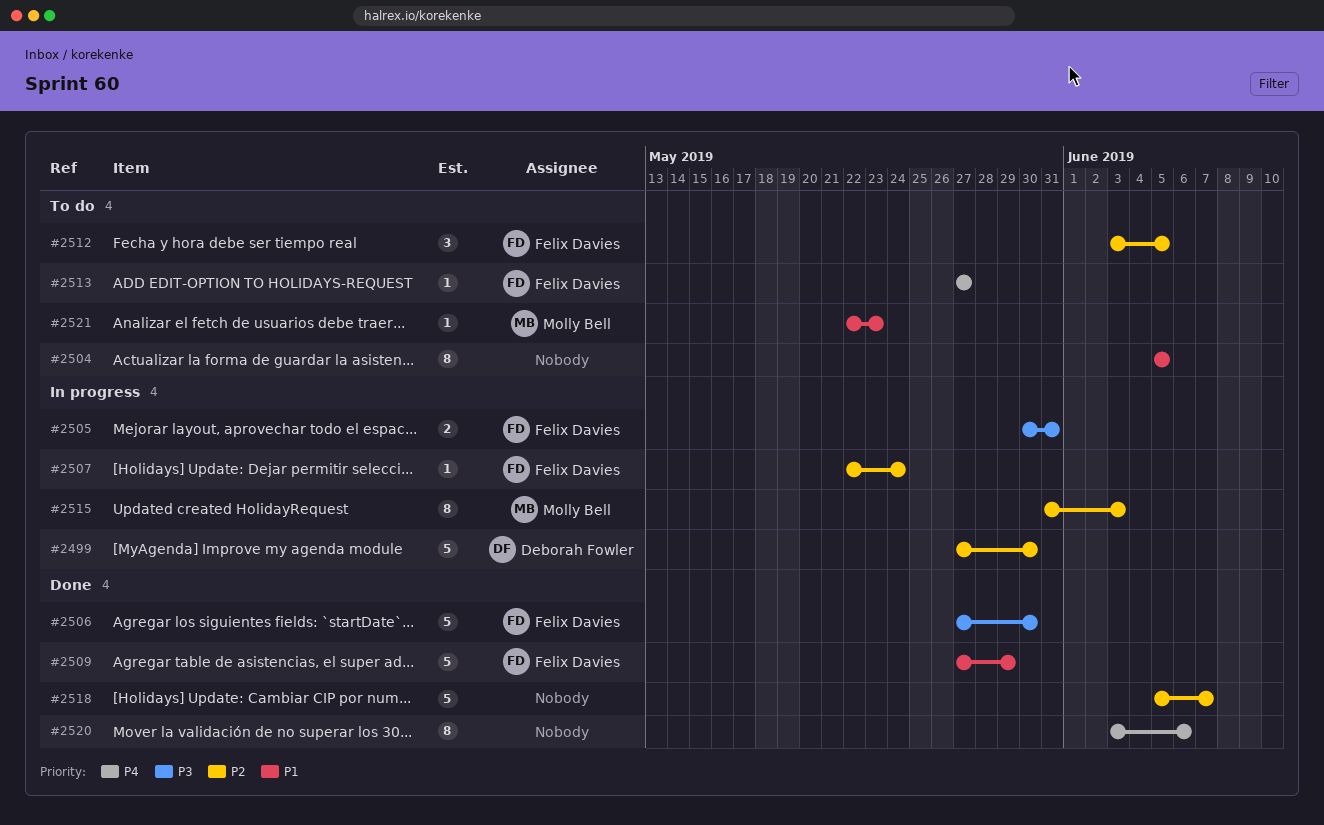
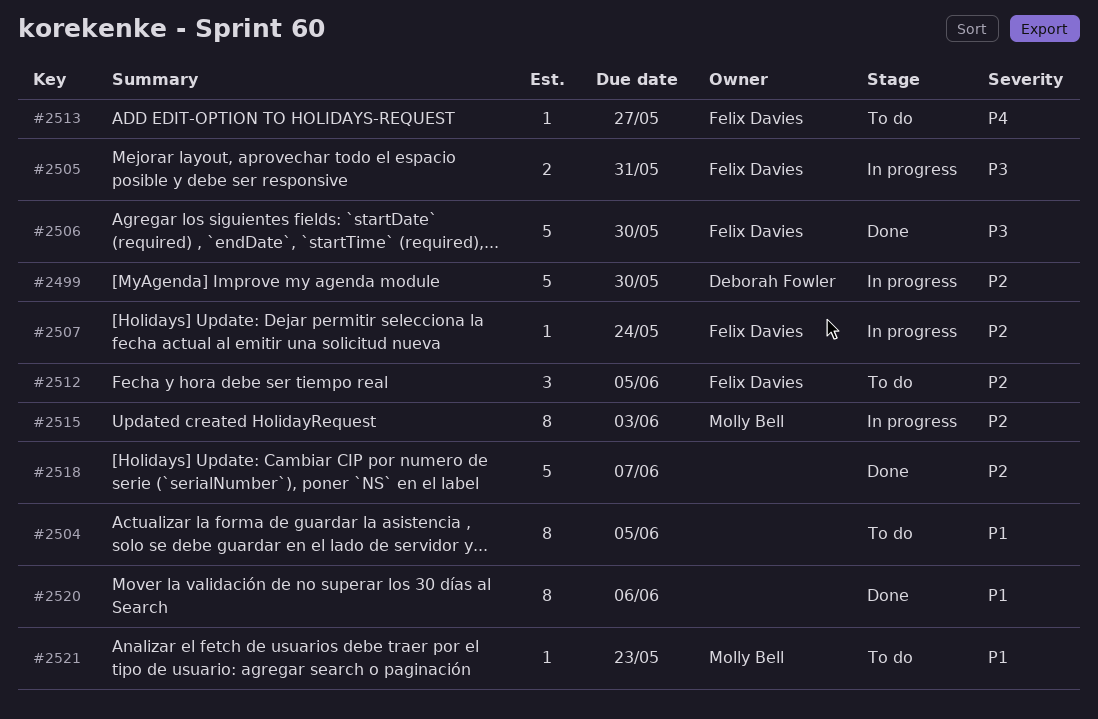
#2509: present -> none
#2520, priority: P4 -> P1

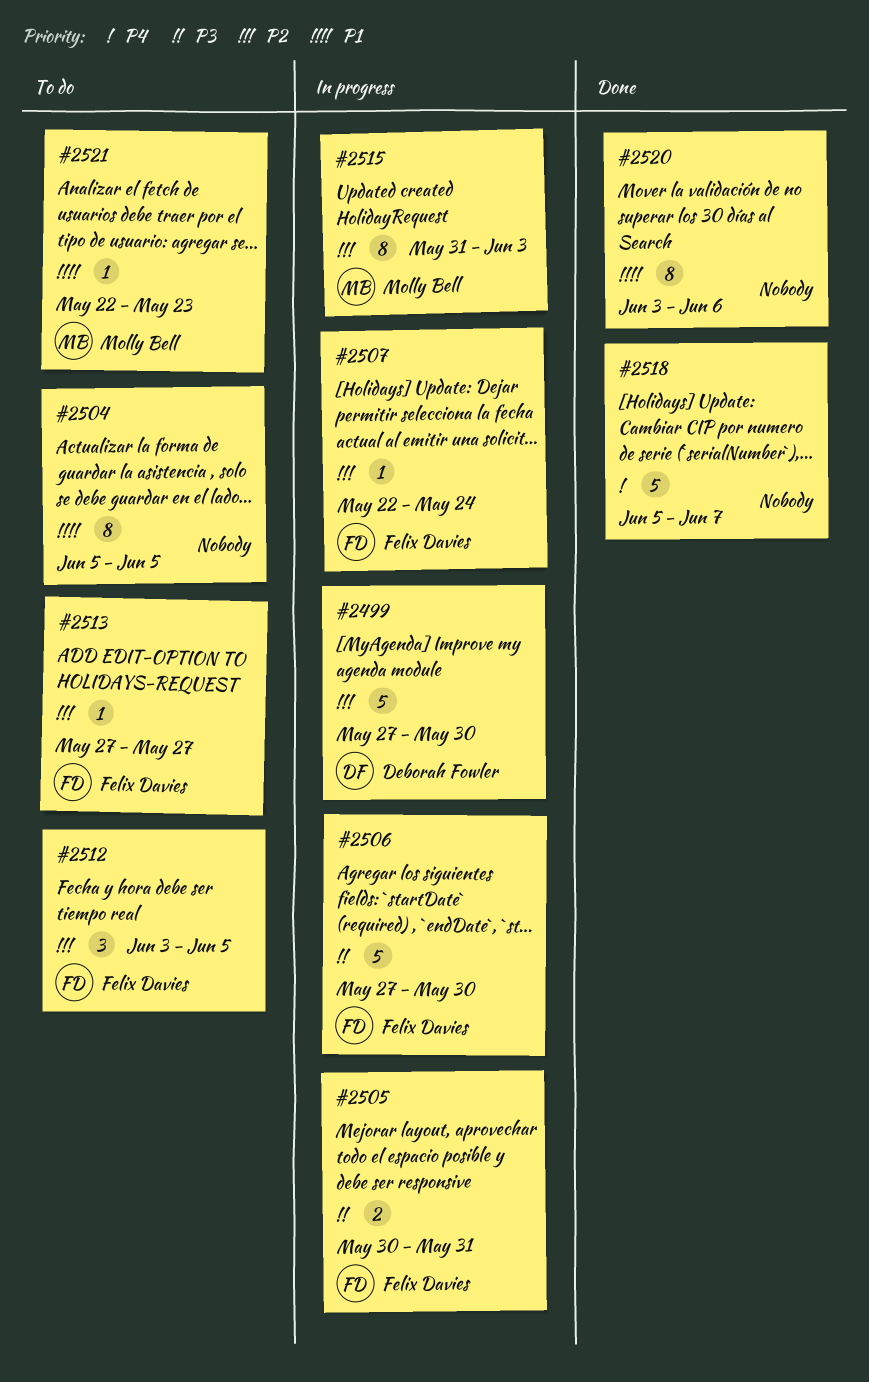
#2506, status: Done -> In progress
#2513, priority: P4 -> P2
#2518, priority: P2 -> P4

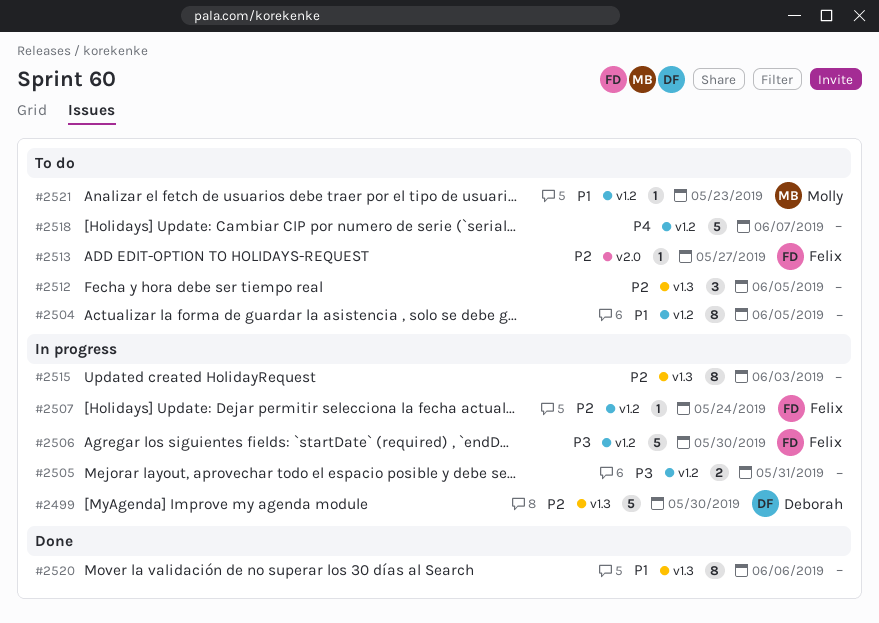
#2505, owner: Felix Davies -> none
#2512, owner: Felix Davies -> none
#2515, owner: Molly Bell -> none
#2518, status: Done -> To do

